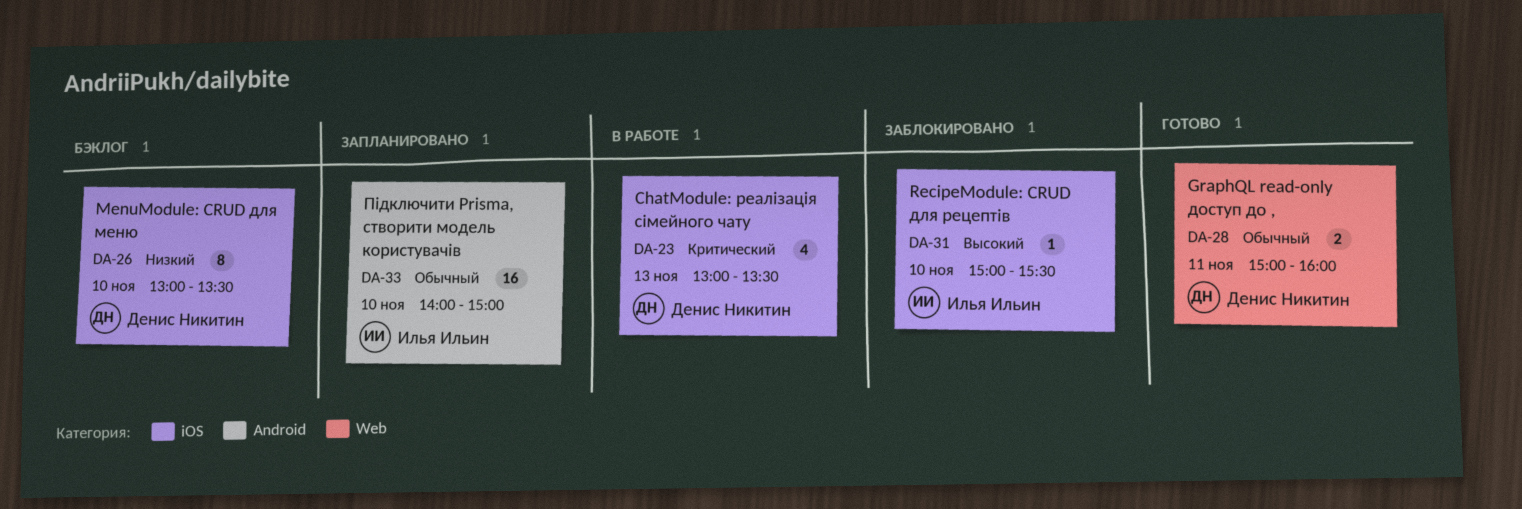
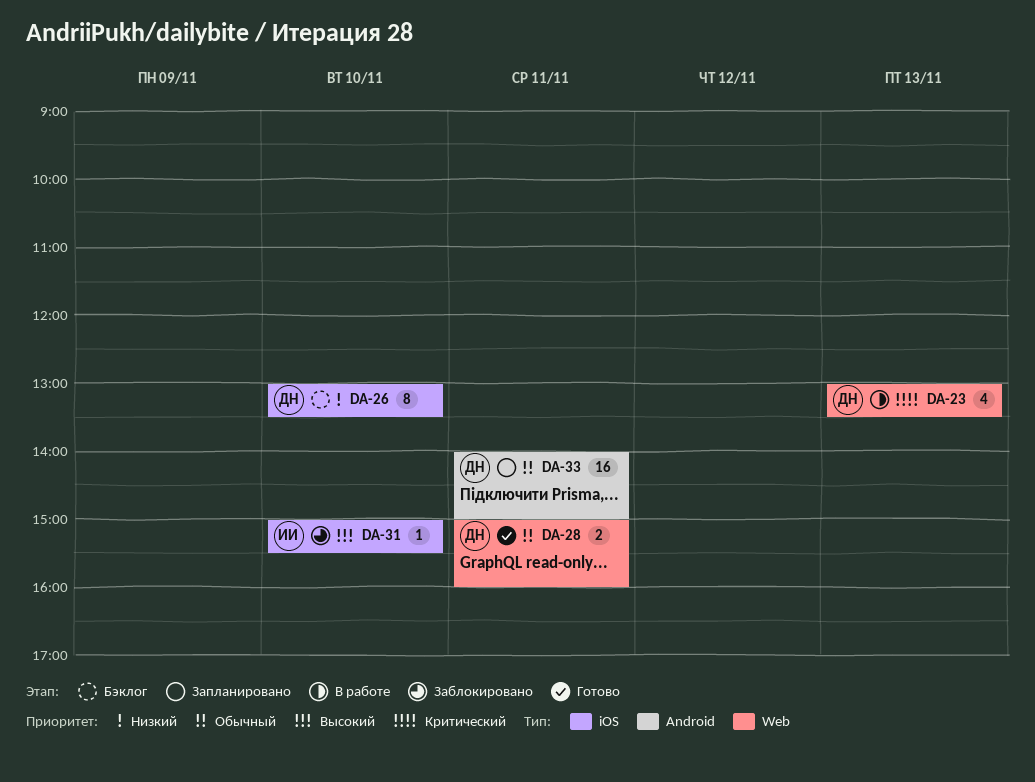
DA-23, label: iOS -> Web
DA-33, owner: Илья Ильин -> Денис Никитин
DA-33, day: Nov 10 -> Nov 11

